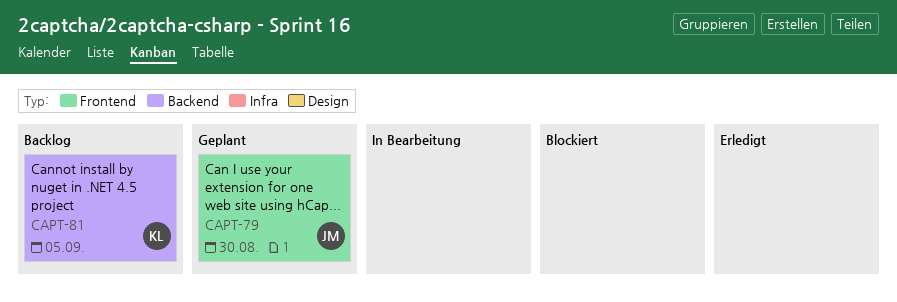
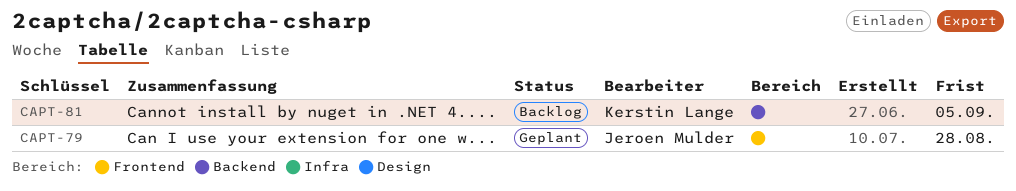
CAPT-79, due: Aug 30 -> Aug 28

